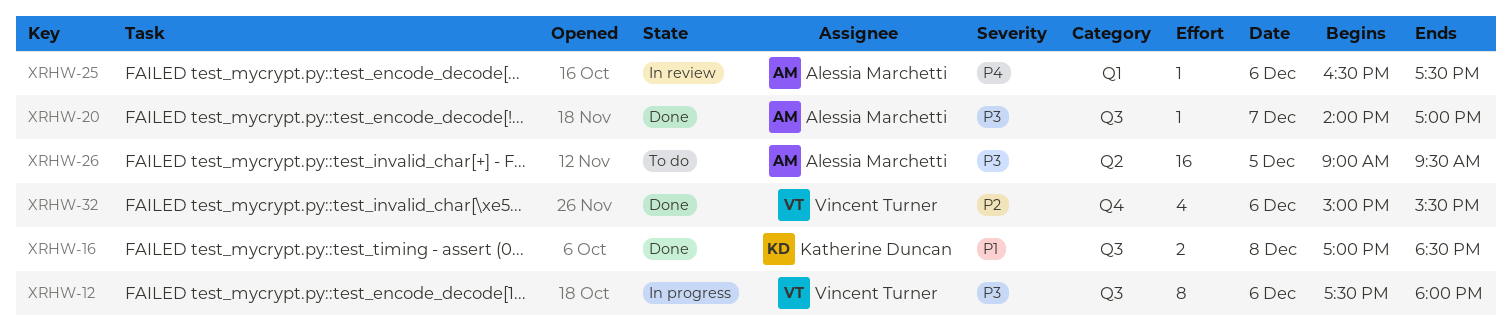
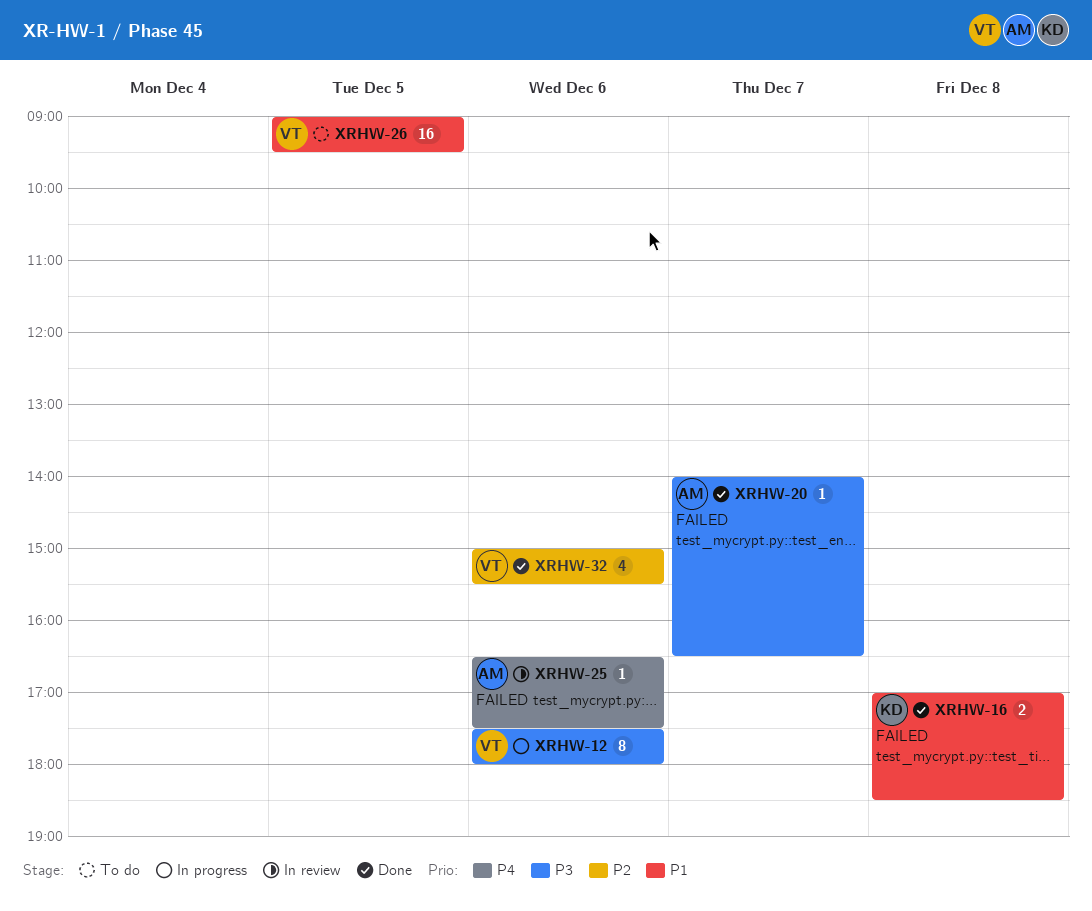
XRHW-20, ends: 17:00 -> 16:30
XRHW-26, owner: Alessia Marchetti -> Vincent Turner
XRHW-26, priority: P3 -> P1

